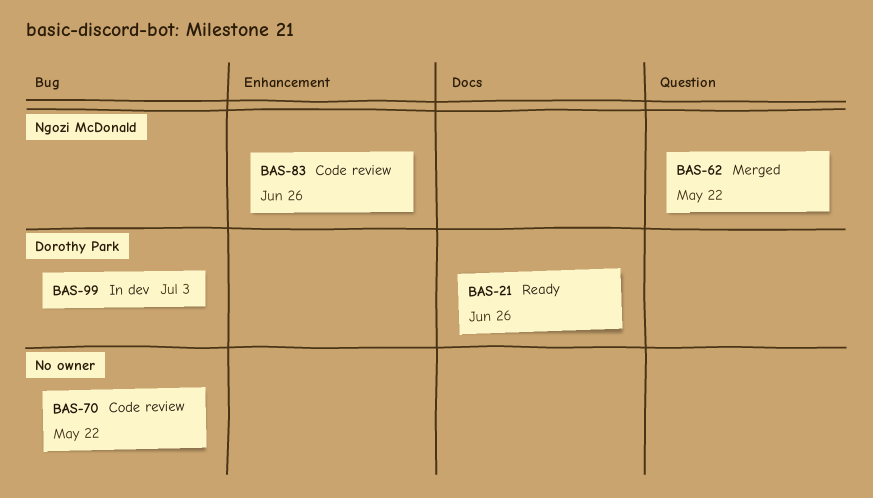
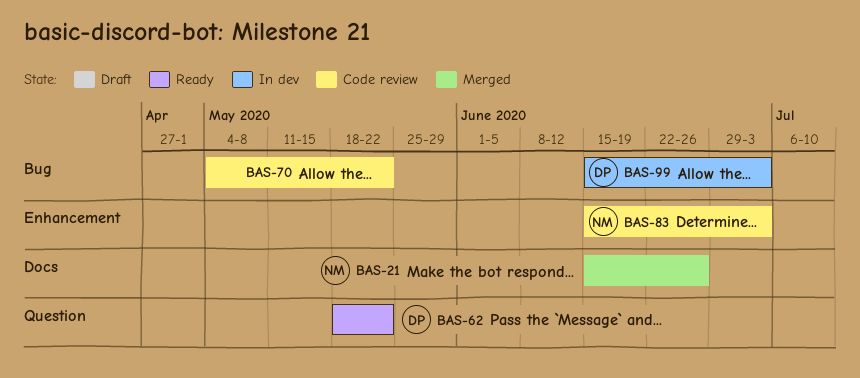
BAS-21, status: Ready -> Merged
BAS-21, owner: Dorothy Park -> Ngozi McDonald
BAS-62, status: Merged -> Ready
BAS-62, owner: Ngozi McDonald -> Dorothy Park
BAS-83, due: Jun 26 -> Jul 3

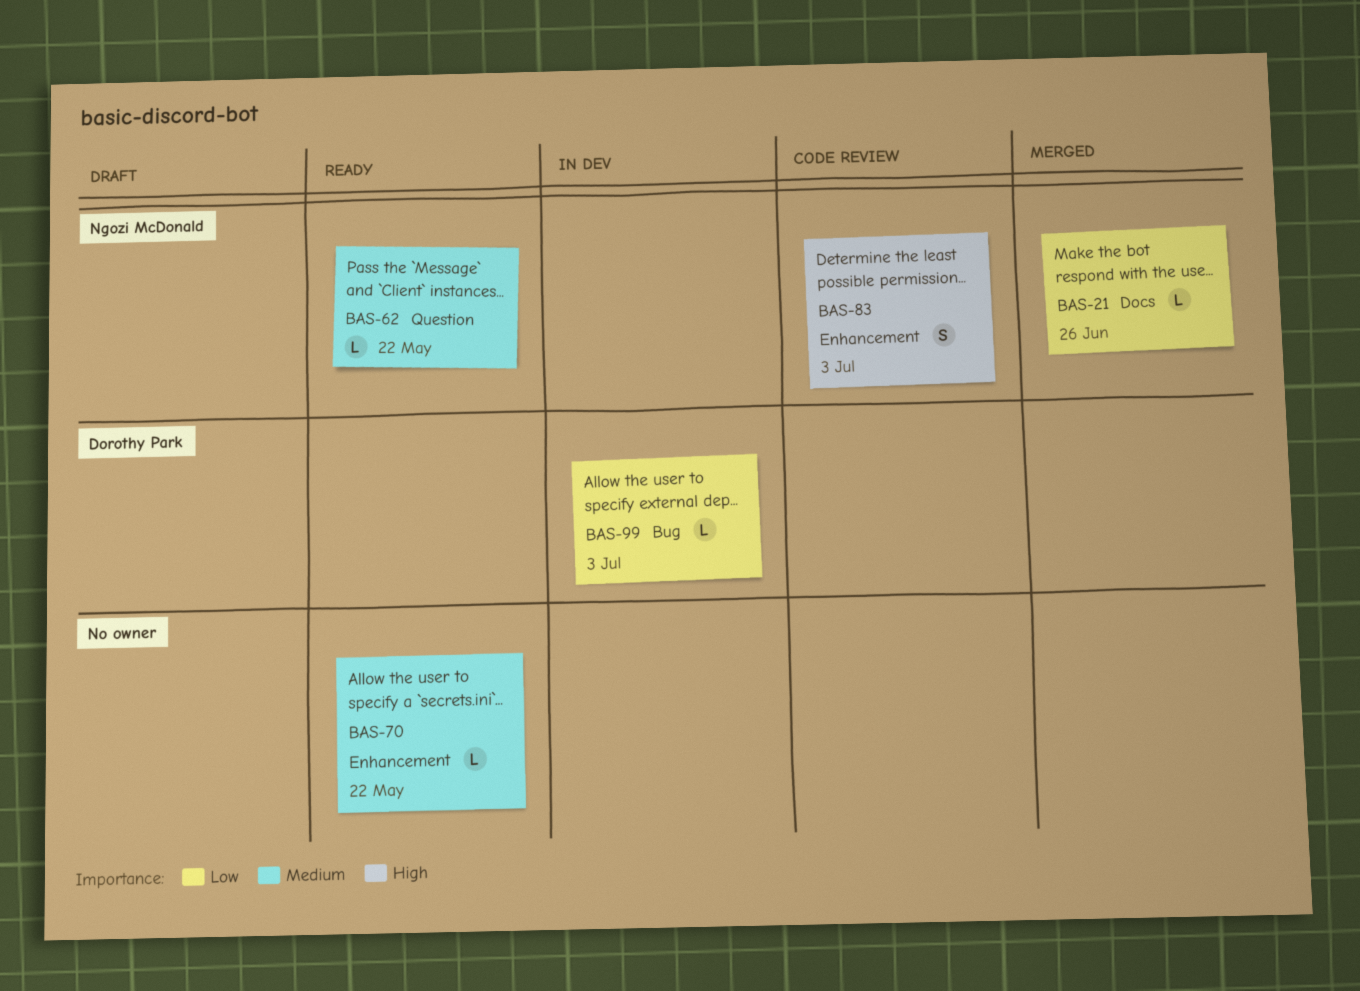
BAS-62, owner: Dorothy Park -> Ngozi McDonald
BAS-70, status: Code review -> Ready
BAS-70, label: Bug -> Enhancement

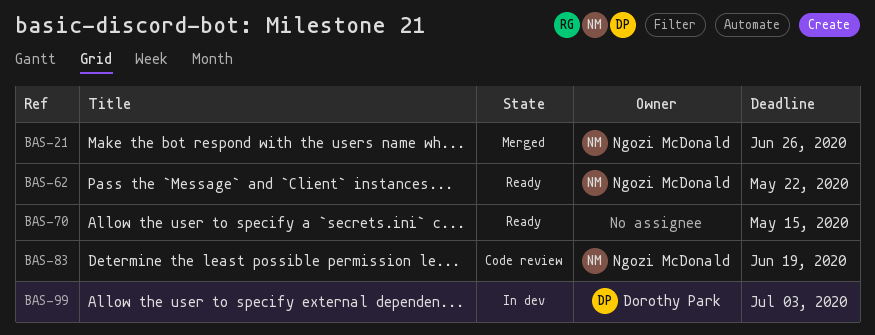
BAS-70, due: May 22 -> May 15
BAS-83, due: Jul 3 -> Jun 19

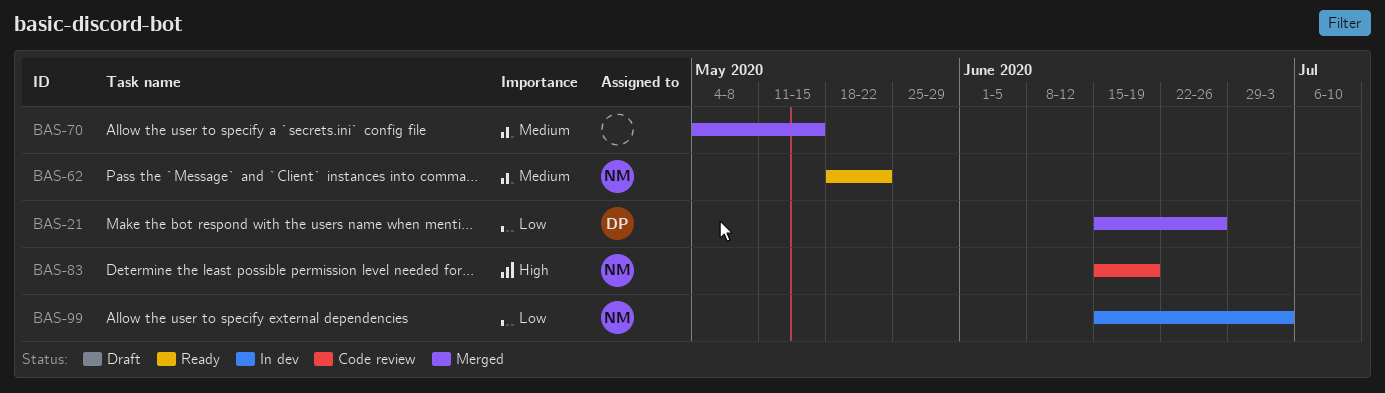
BAS-21, owner: Ngozi McDonald -> Dorothy Park
BAS-70, status: Ready -> Merged
BAS-99, owner: Dorothy Park -> Ngozi McDonald

